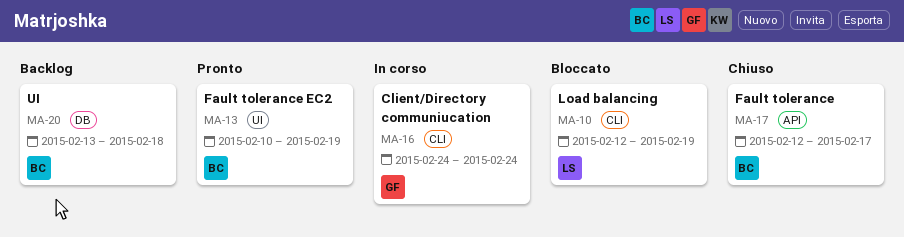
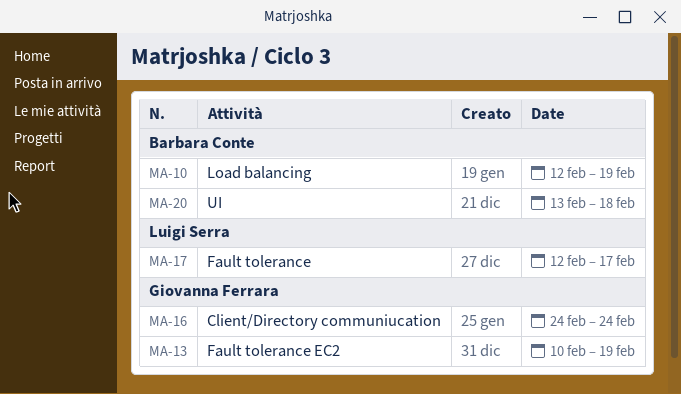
MA-10, owner: Luigi Serra -> Barbara Conte
MA-13, owner: Barbara Conte -> Giovanna Ferrara
MA-17, owner: Barbara Conte -> Luigi Serra

